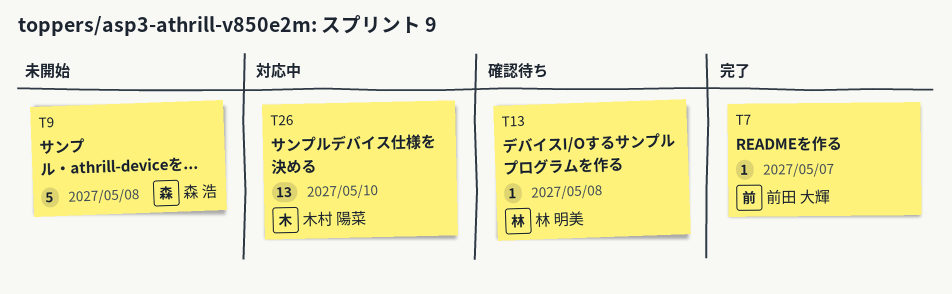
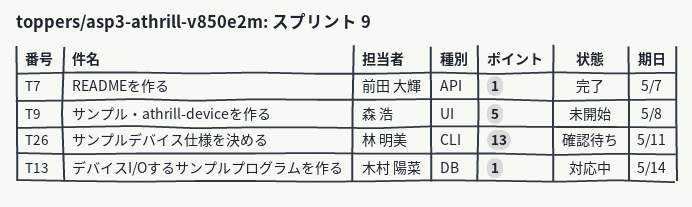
T13, status: 確認待ち -> 対応中
T13, owner: 林 明美 -> 木村 陽菜
T13, due: May 8 -> May 14
T26, status: 対応中 -> 確認待ち
T26, owner: 木村 陽菜 -> 林 明美
T26, due: May 10 -> May 11

